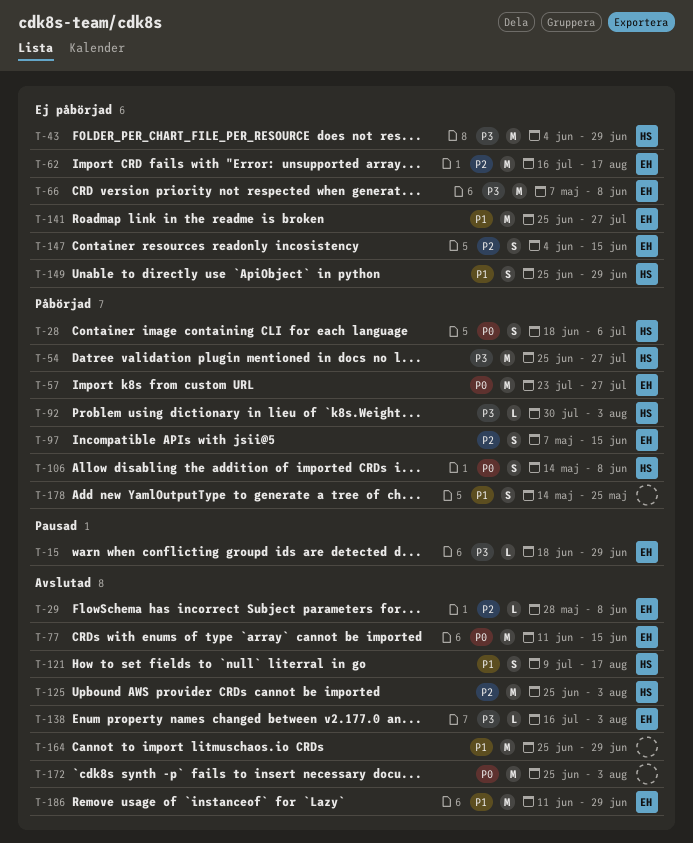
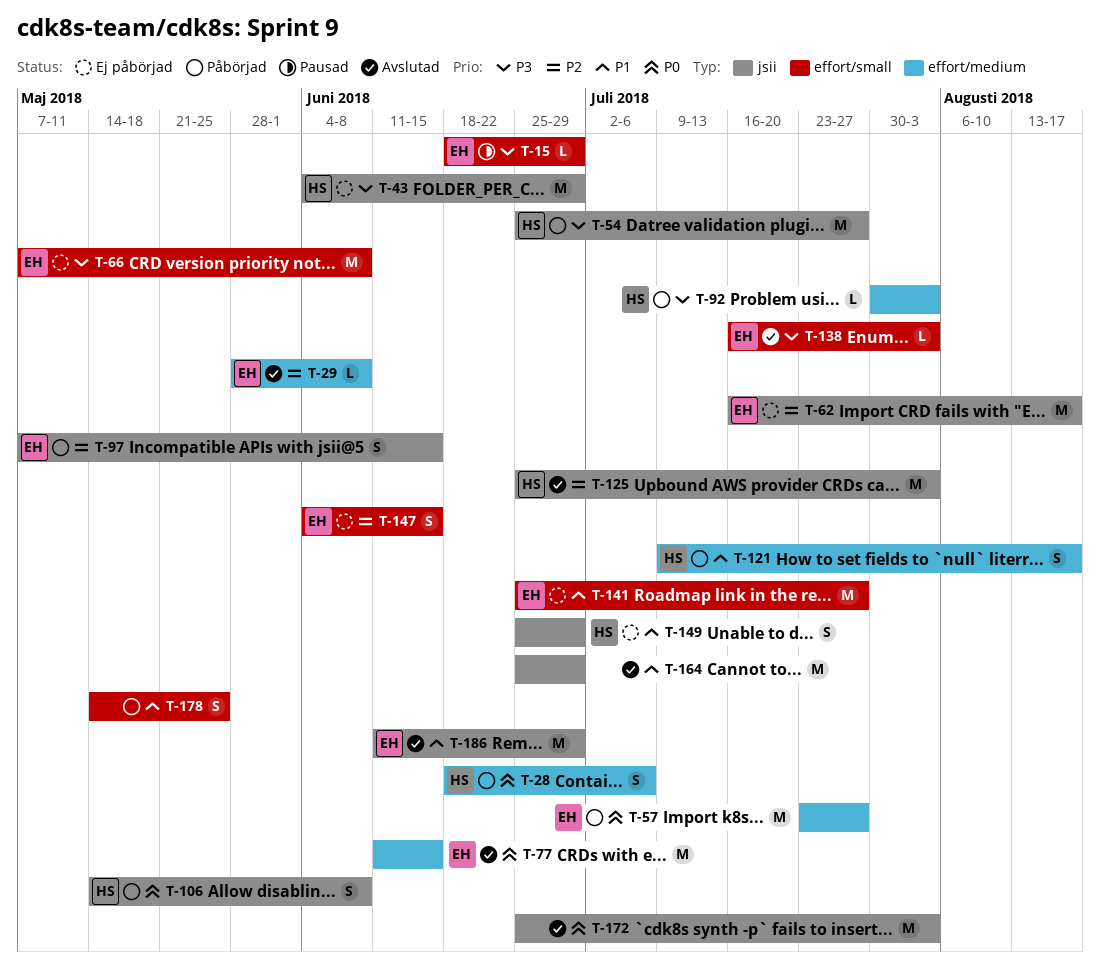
T-121, status: Avslutad -> Påbörjad

